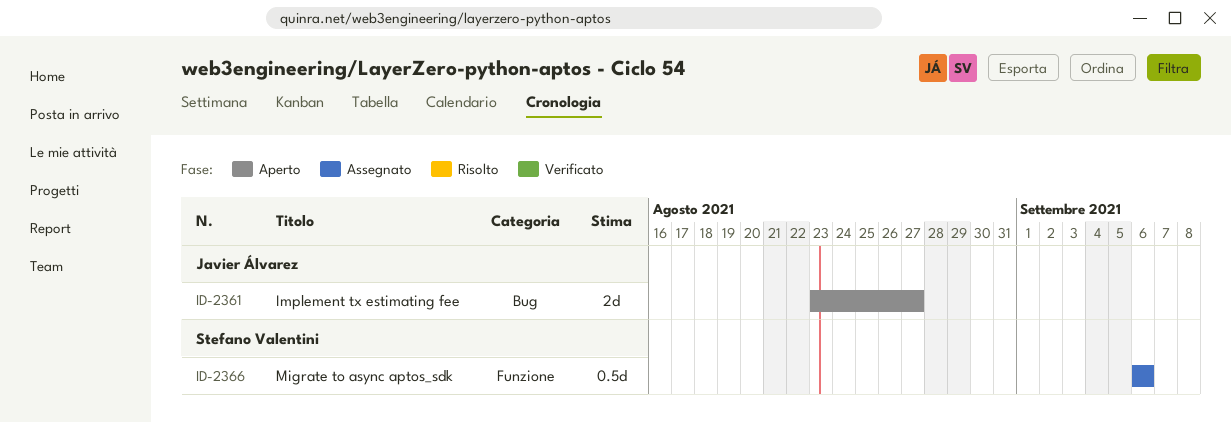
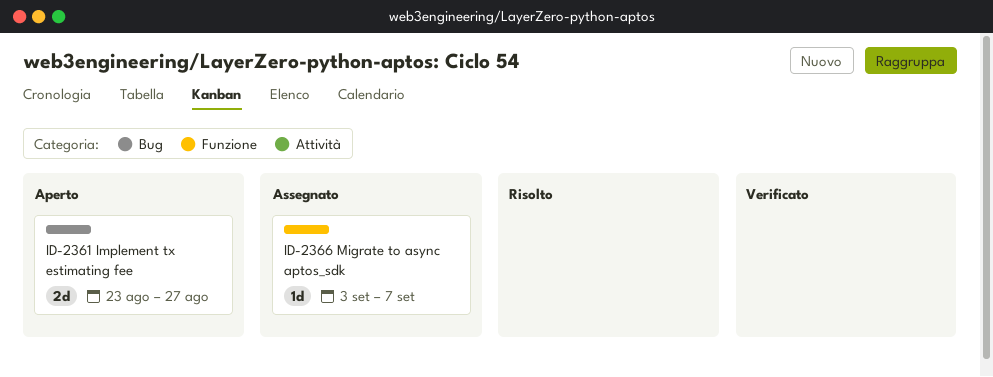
ID-2366, estimate: 0.5d -> 1d
ID-2366, start: Sep 6 -> Sep 3
ID-2366, due: Sep 6 -> Sep 7

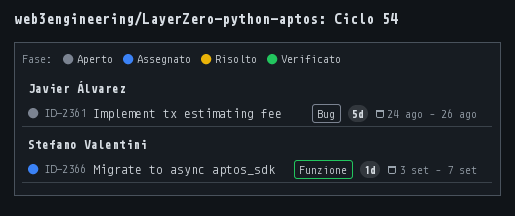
ID-2361, estimate: 2d -> 5d
ID-2361, start: Aug 23 -> Aug 24
ID-2361, due: Aug 27 -> Aug 26

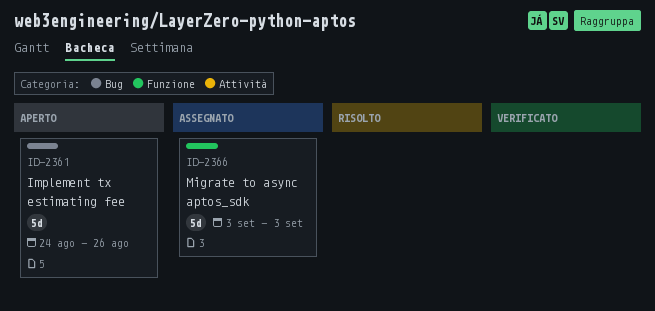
ID-2366, estimate: 1d -> 5d
ID-2366, due: Sep 7 -> Sep 3

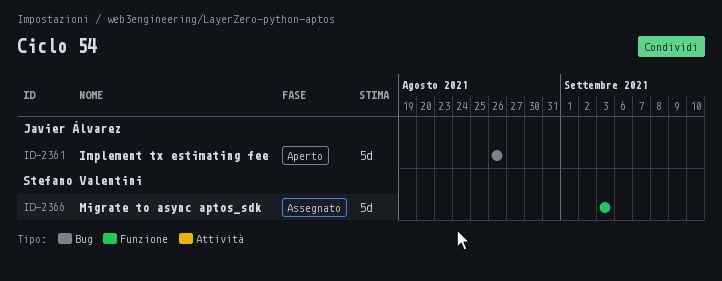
ID-2361, start: Aug 24 -> Aug 26

